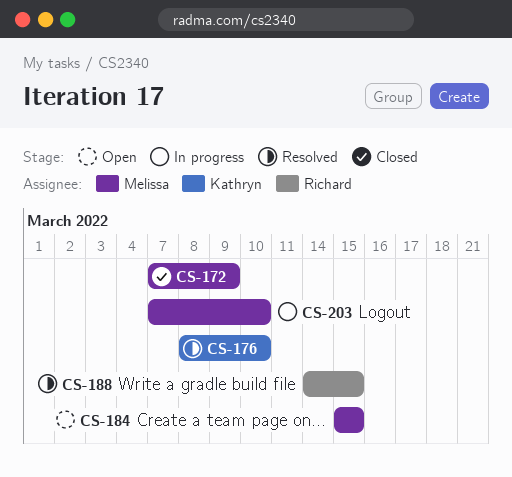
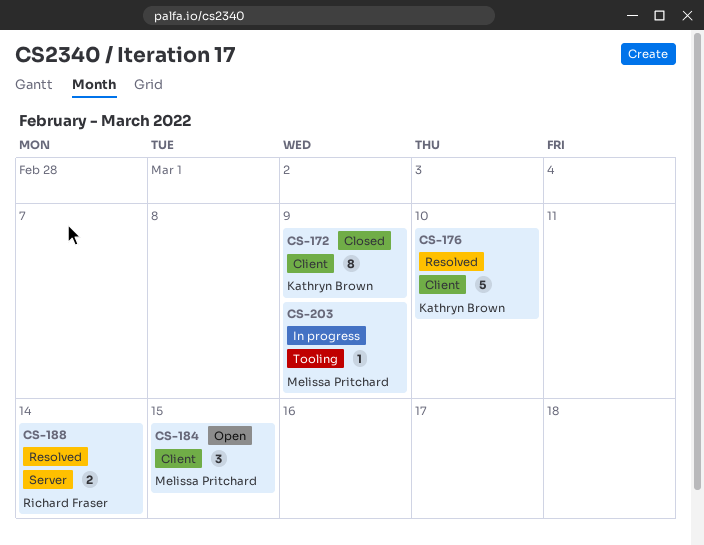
CS-172, owner: Melissa Pritchard -> Kathryn Brown
CS-188, due: Mar 15 -> Mar 14
CS-203, due: Mar 10 -> Mar 9

